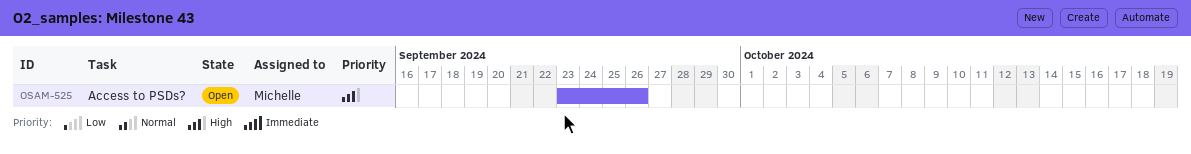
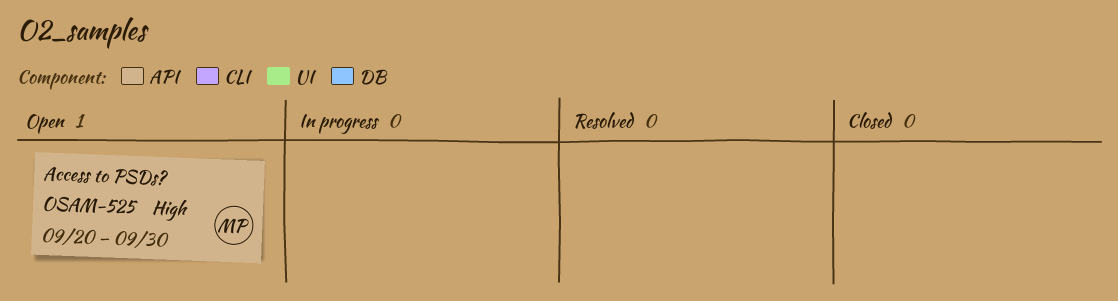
OSAM-525, start: Sep 23 -> Sep 20
OSAM-525, due: Sep 26 -> Sep 30

